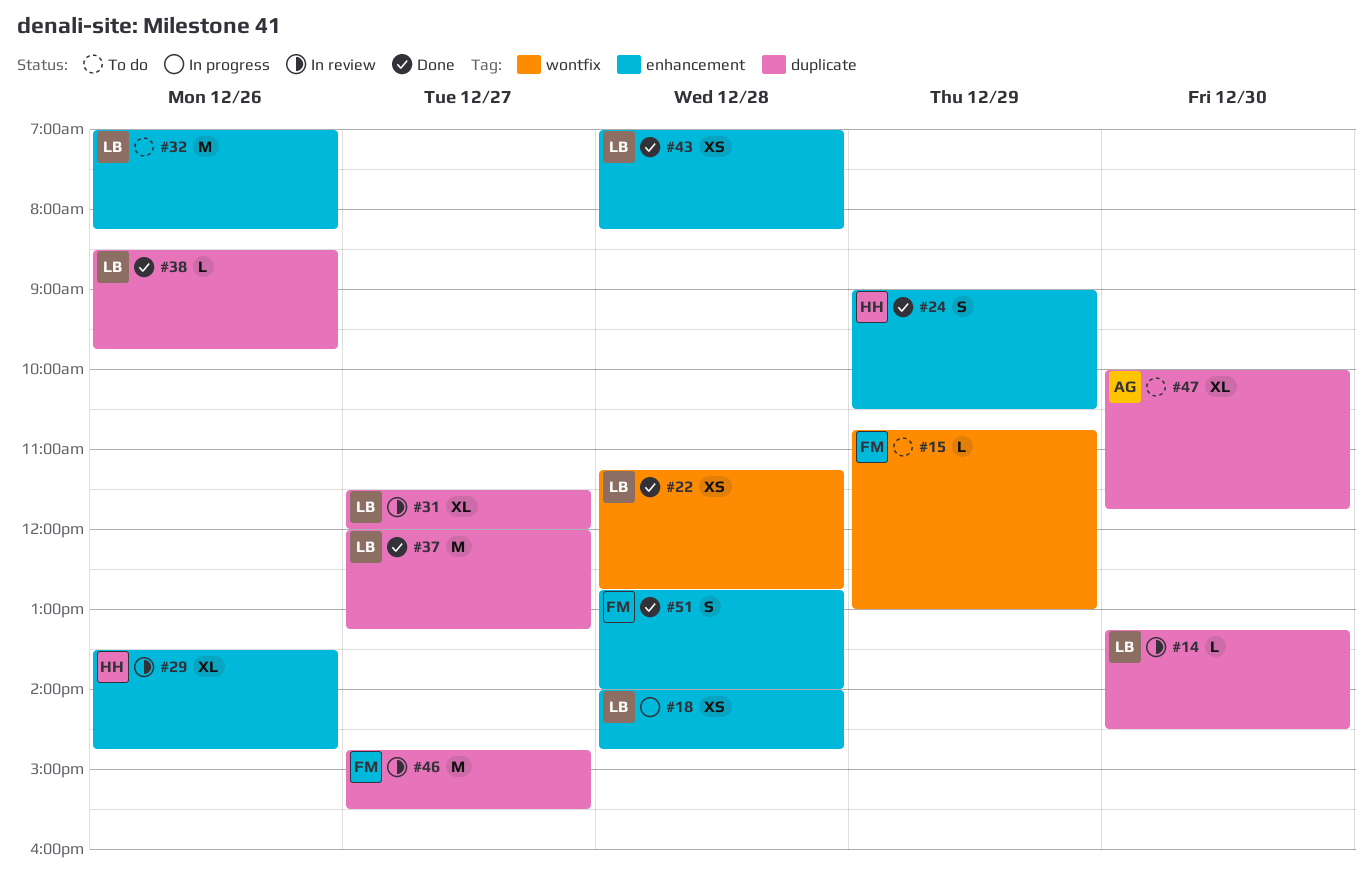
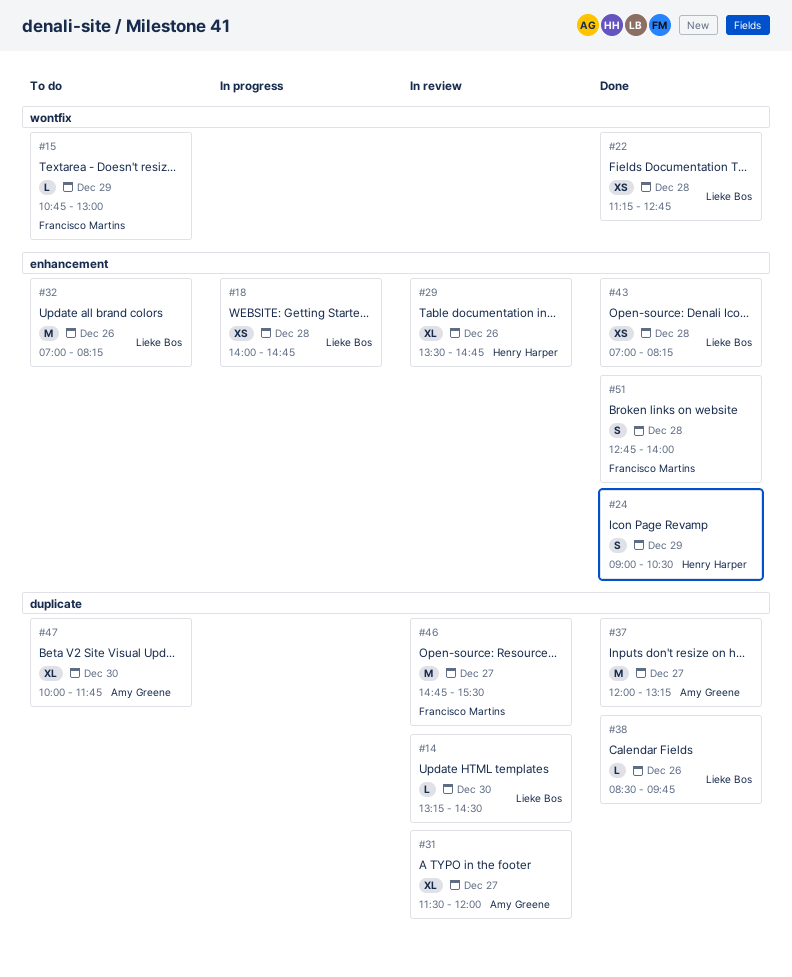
#31, owner: Lieke Bos -> Amy Greene
#37, owner: Lieke Bos -> Amy Greene

